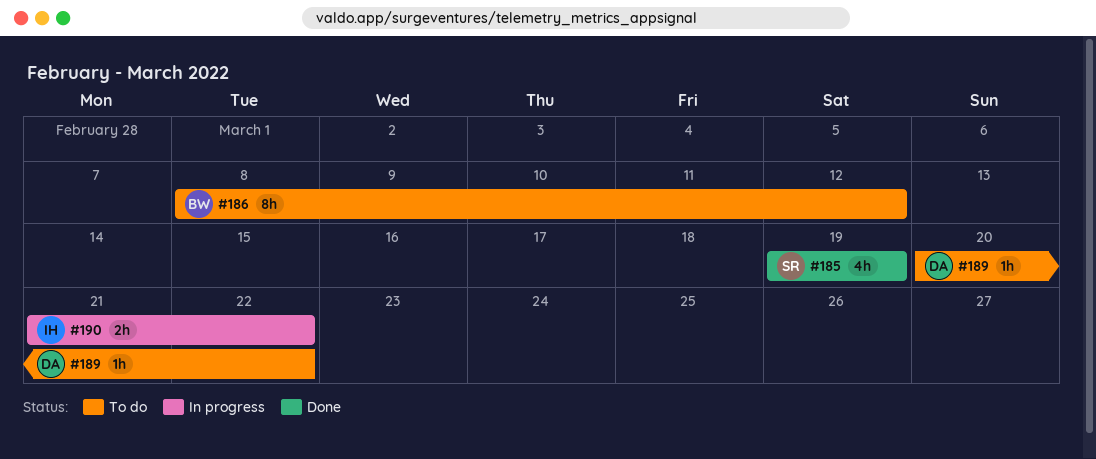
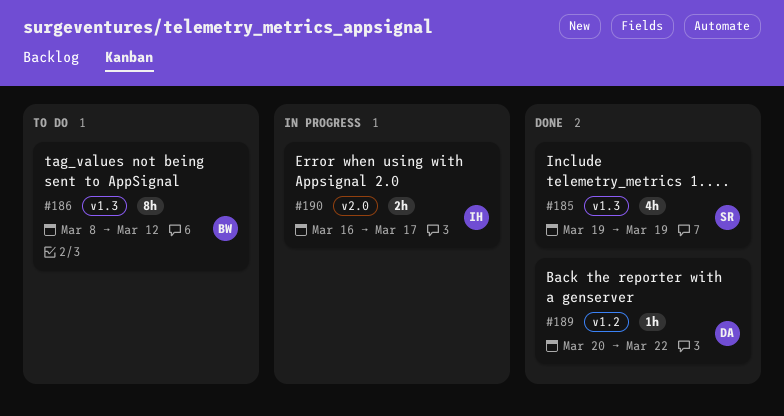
#189, status: To do -> Done
#190, start: Mar 21 -> Mar 16
#190, due: Mar 22 -> Mar 17

